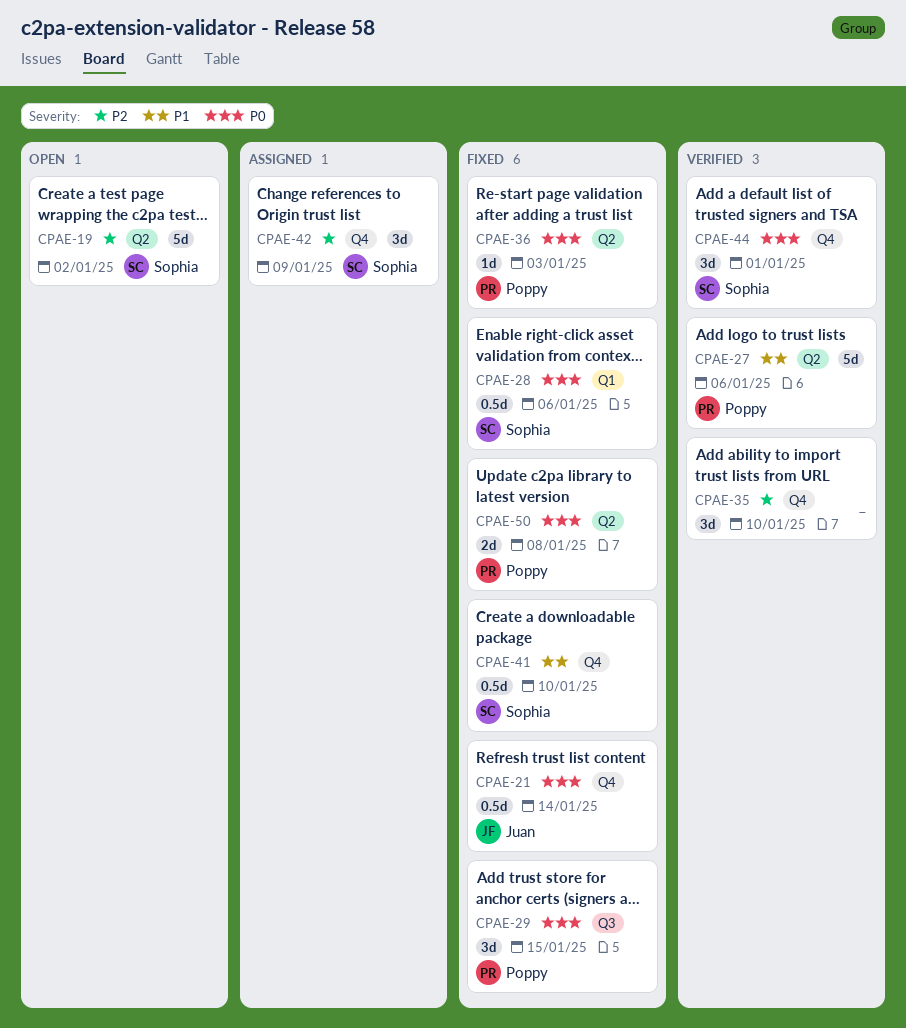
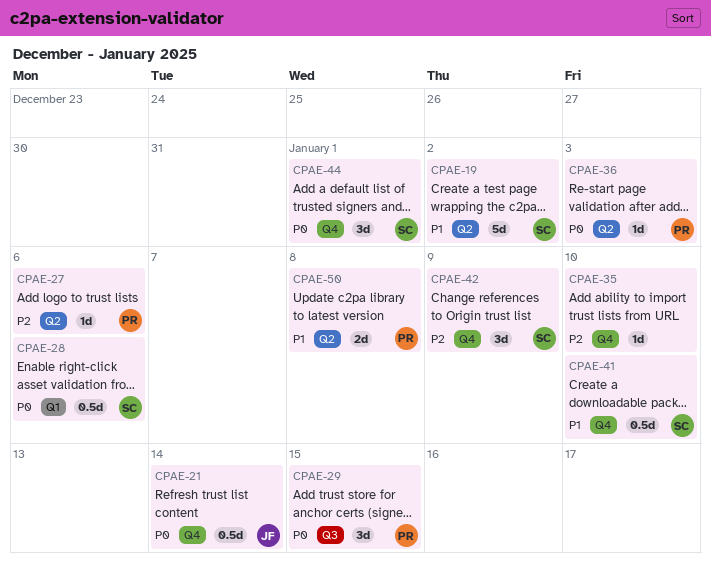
CPAE-19, priority: P2 -> P1
CPAE-27, priority: P1 -> P2
CPAE-27, estimate: 5d -> 1d
CPAE-35, estimate: 3d -> 1d
CPAE-50, priority: P0 -> P1

